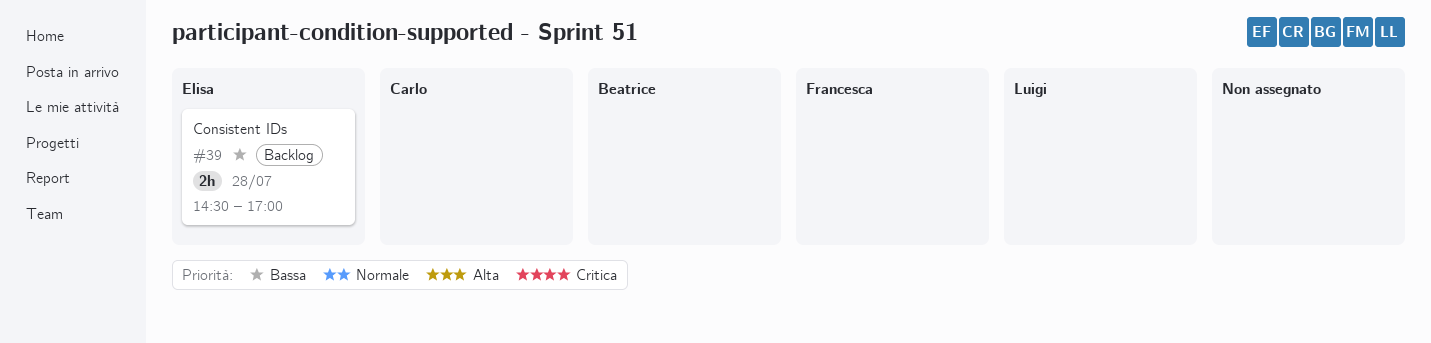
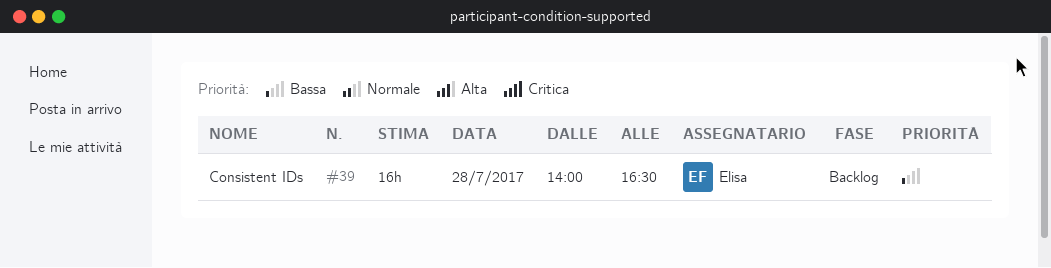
#39, estimate: 2h -> 16h
#39, begins: 14:30 -> 14:00
#39, ends: 17:00 -> 16:30

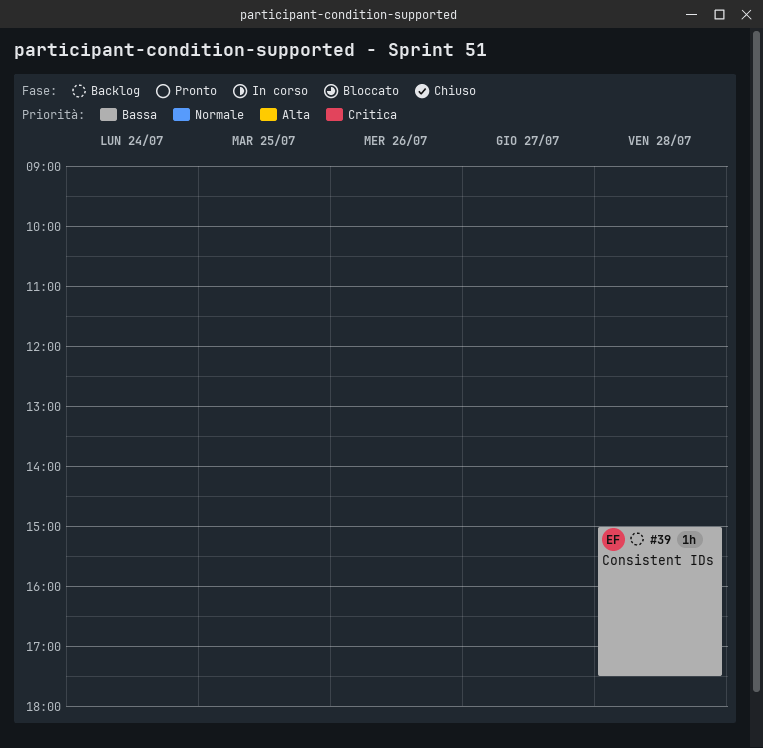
#39, estimate: 16h -> 1h
#39, begins: 14:00 -> 15:00
#39, ends: 16:30 -> 17:30

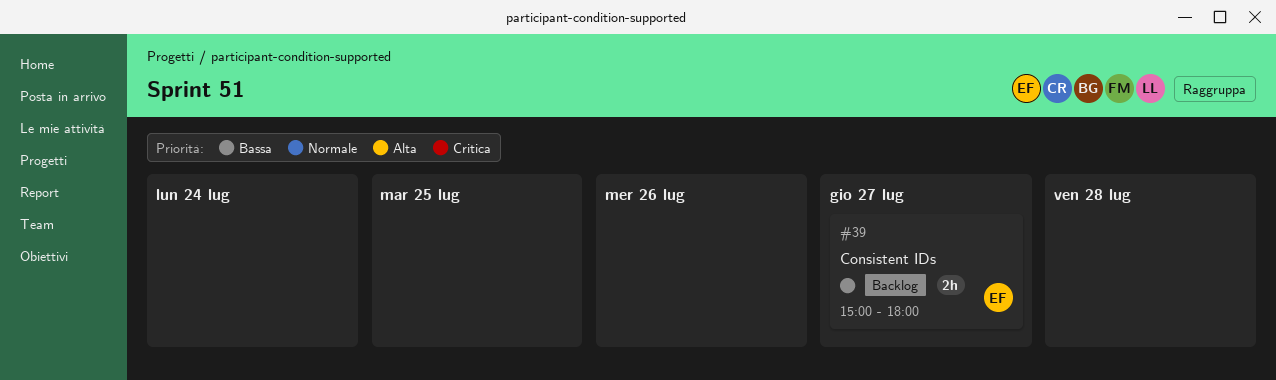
#39, estimate: 1h -> 2h
#39, day: Jul 28 -> Jul 27
#39, ends: 17:30 -> 18:00

